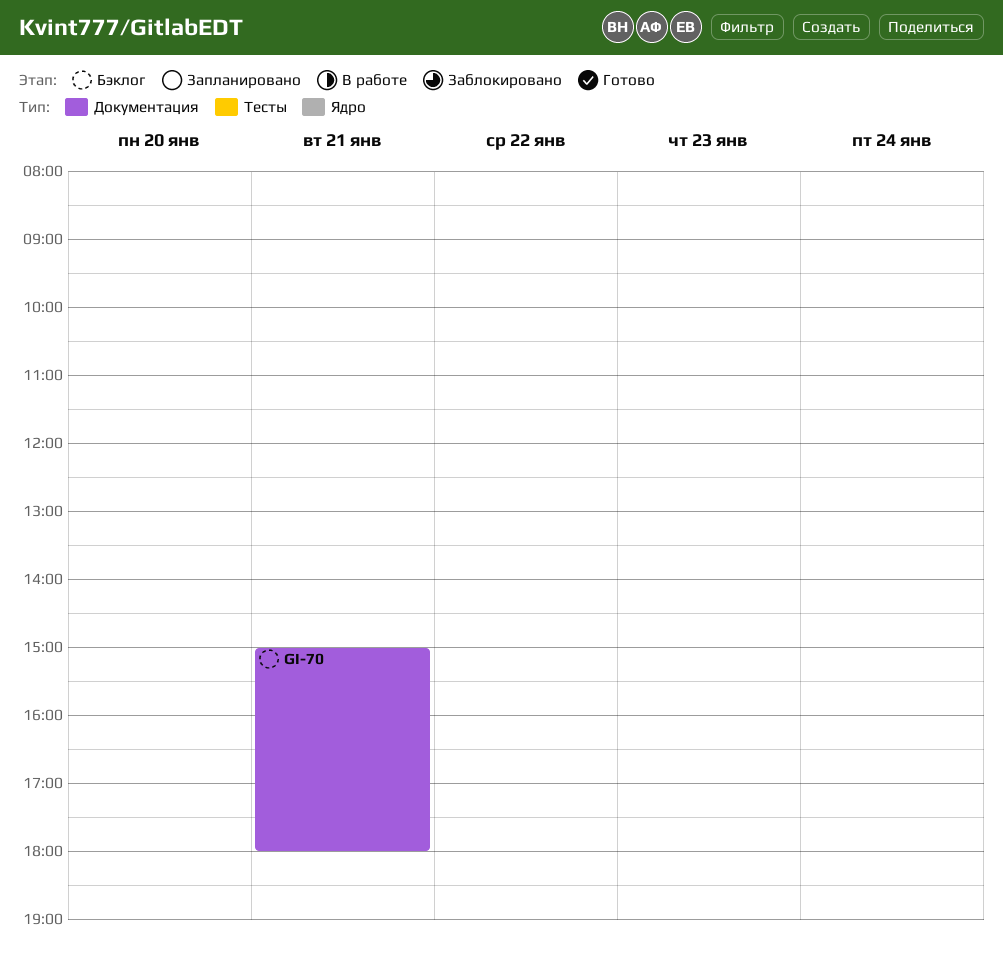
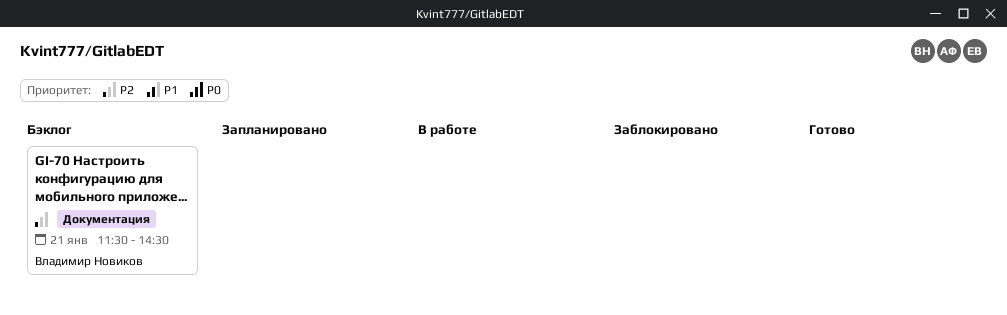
GI-70, begins: 15:00 -> 11:30
GI-70, ends: 18:00 -> 14:30

